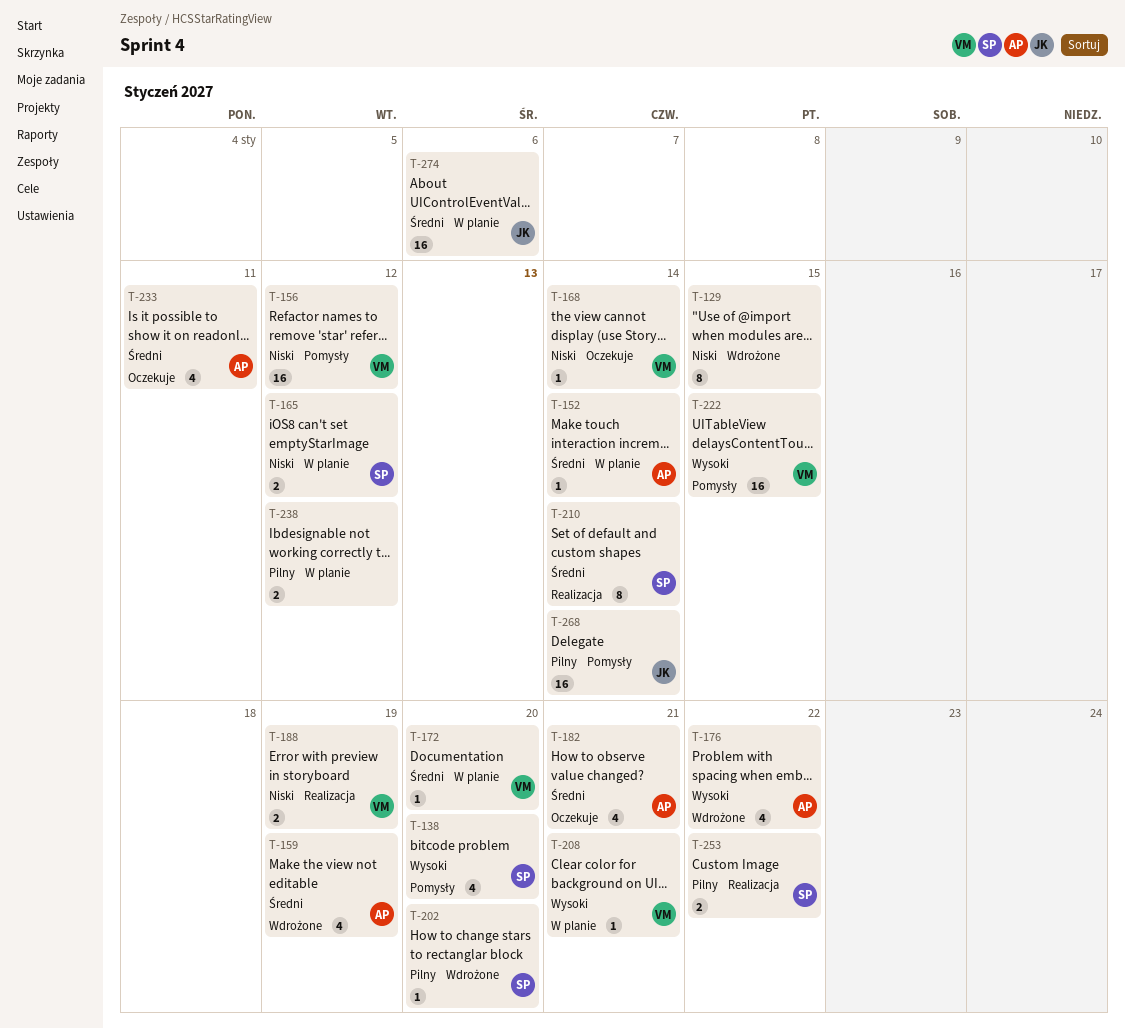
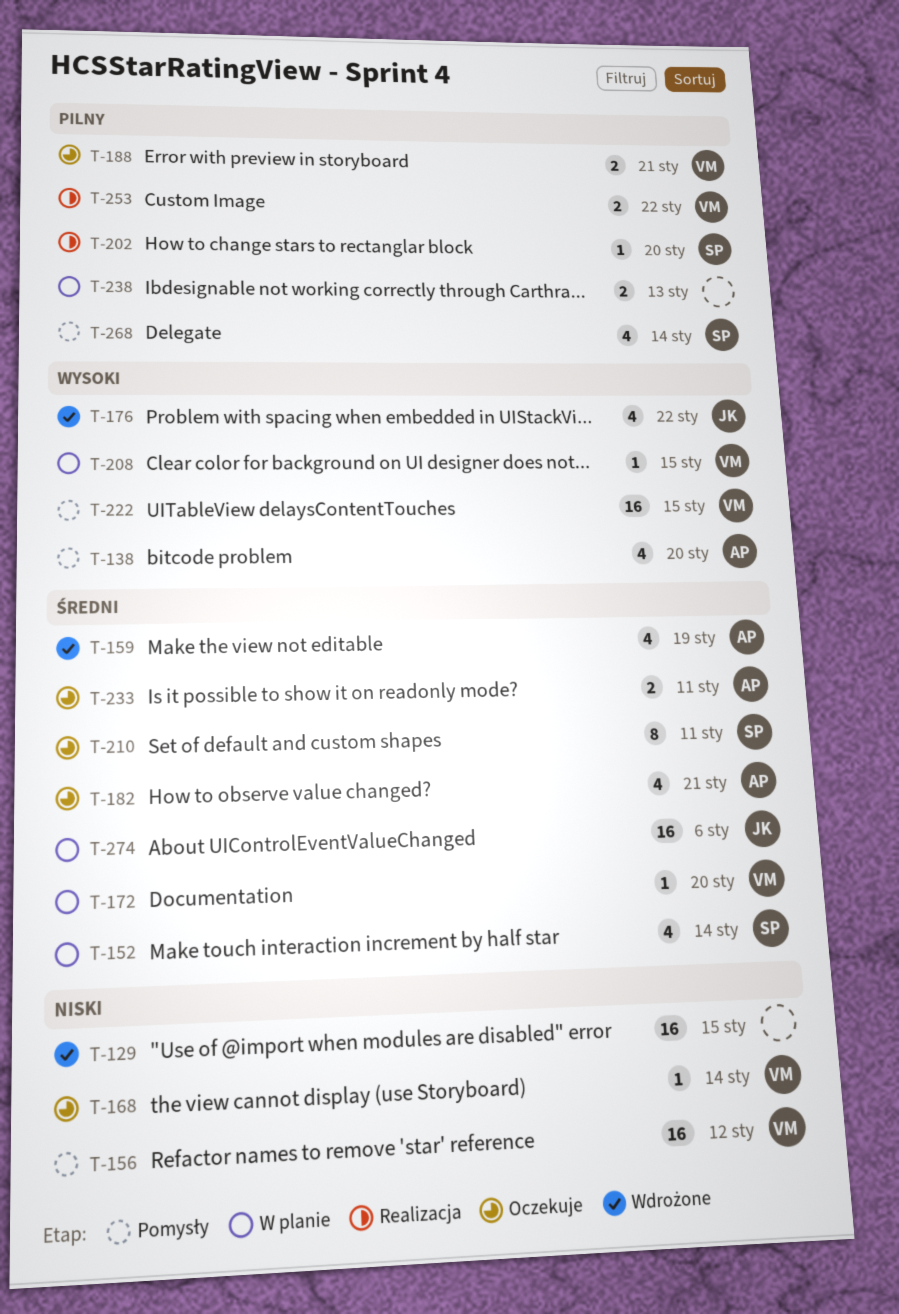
T-129, estimate: 8 -> 16
T-138, owner: SP -> AP
T-152, owner: AP -> SP
T-152, estimate: 1 -> 4
T-165: present -> none
T-176, owner: AP -> JK
T-188, status: Realizacja -> Oczekuje
T-188, priority: Niski -> Pilny
T-188, due: Jan 19 -> Jan 21
T-202, status: Wdrożone -> Realizacja
T-208, due: Jan 21 -> Jan 15
T-210, status: Realizacja -> Oczekuje
T-210, due: Jan 14 -> Jan 11
T-233, estimate: 4 -> 2
T-238, due: Jan 12 -> Jan 13
T-253, owner: SP -> VM
T-268, owner: JK -> SP
T-268, estimate: 16 -> 4

